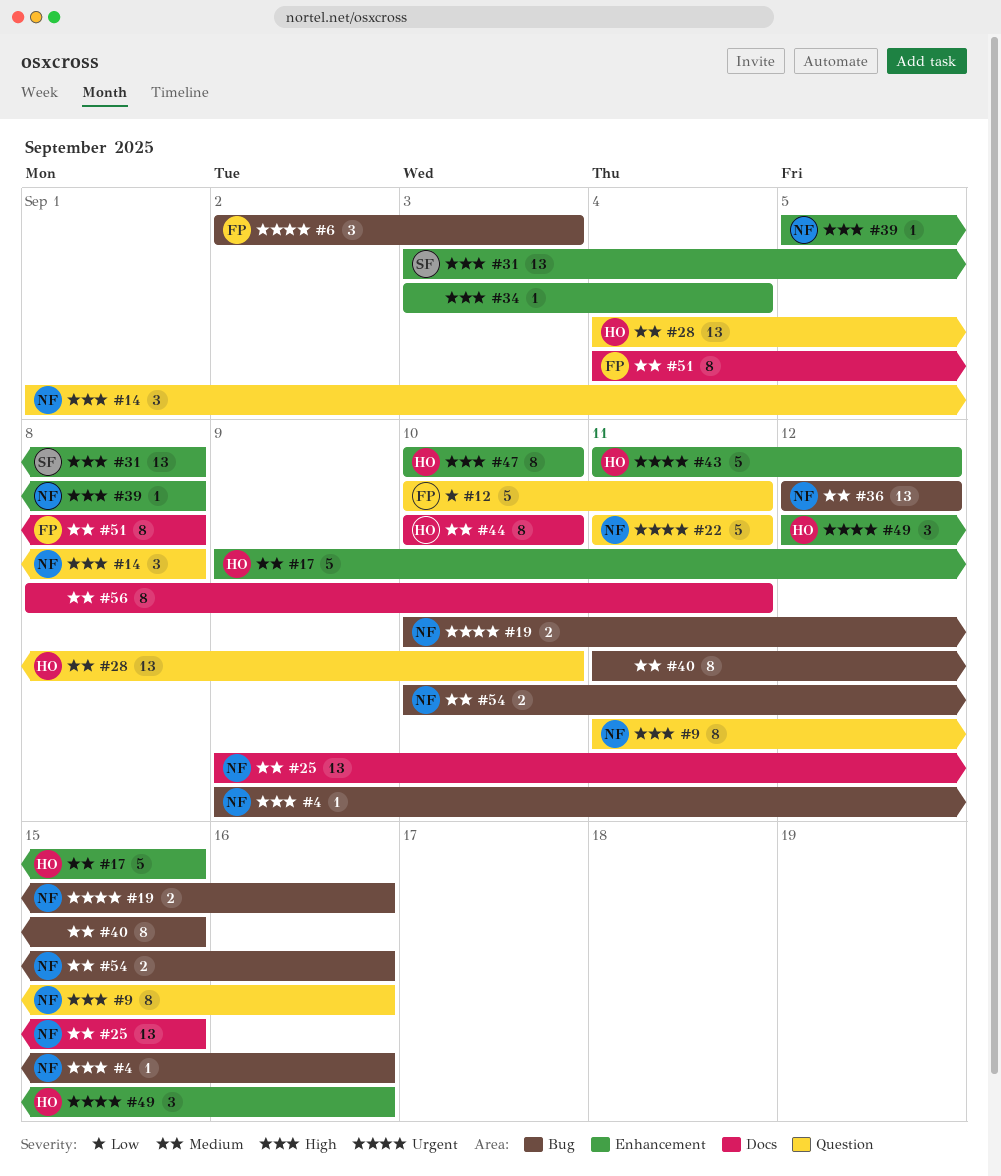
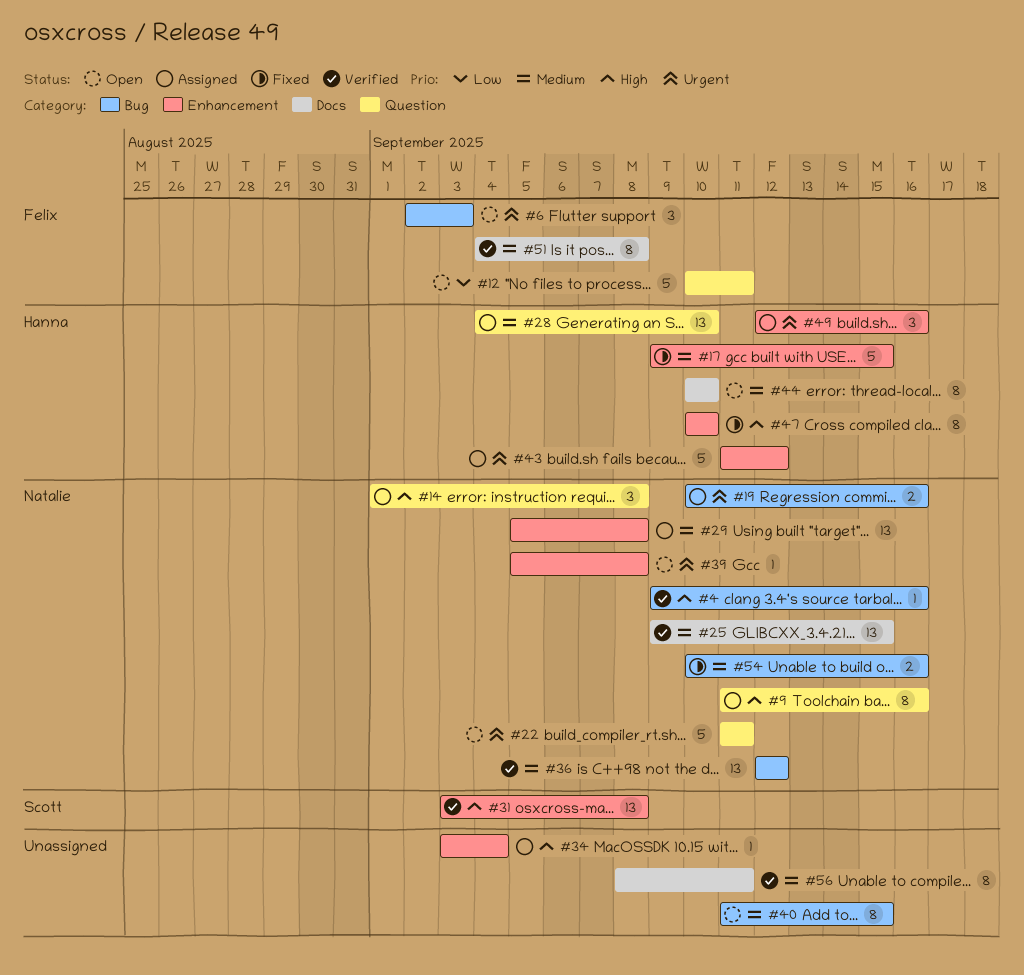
#29: none -> present
#39, priority: High -> Urgent

